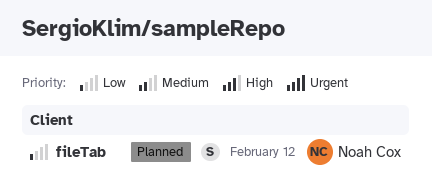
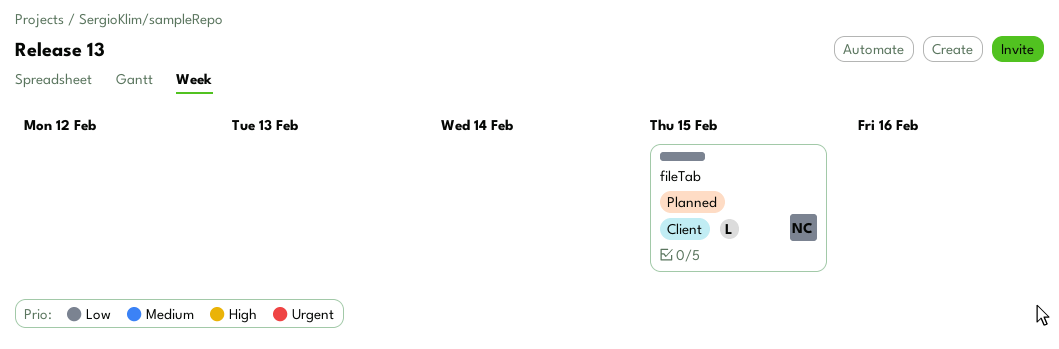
fileTab, estimate: S -> L
fileTab, due: Feb 12 -> Feb 15

